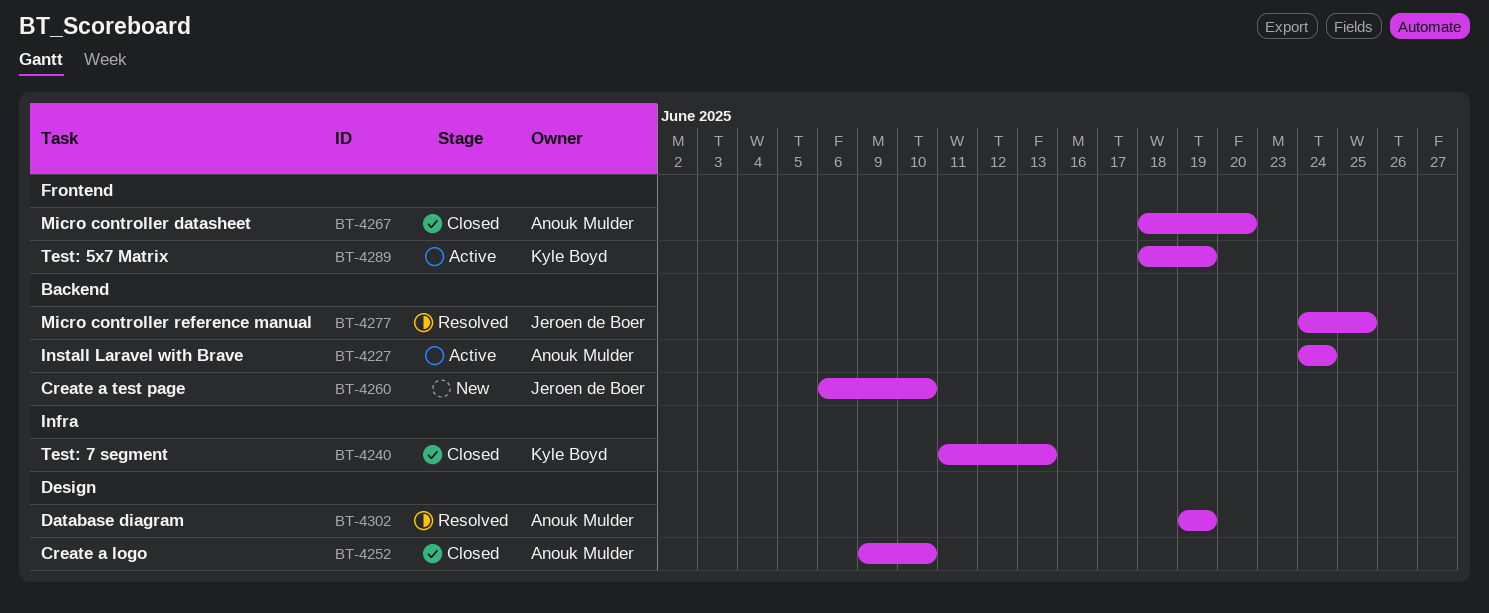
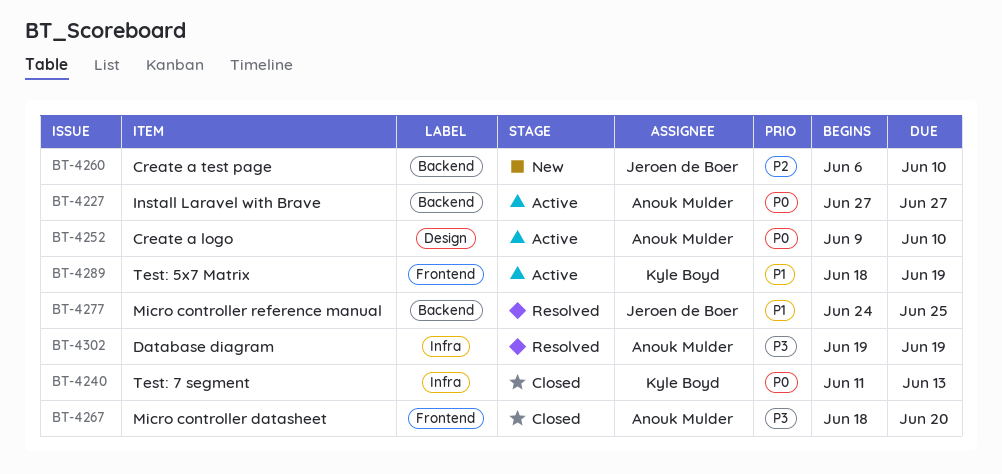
BT-4227, start: Jun 24 -> Jun 27
BT-4227, due: Jun 24 -> Jun 27
BT-4252, status: Closed -> Active
BT-4302, label: Design -> Infra

